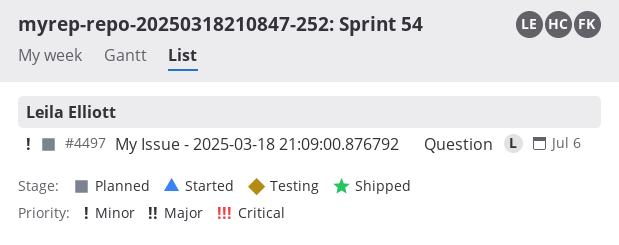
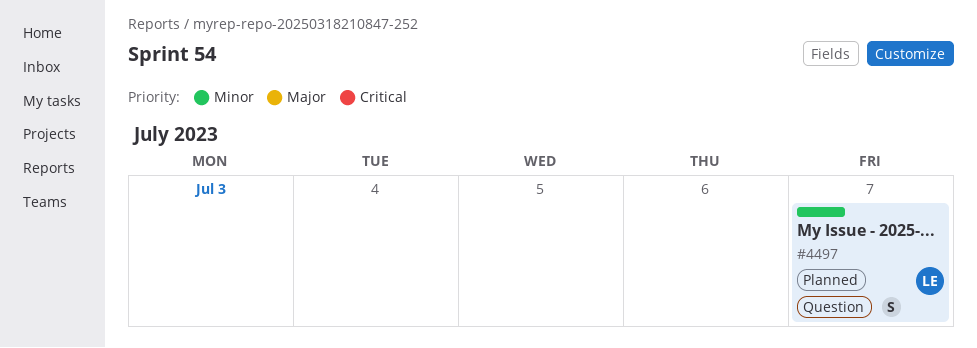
#4497, estimate: L -> S
#4497, due: Jul 6 -> Jul 7

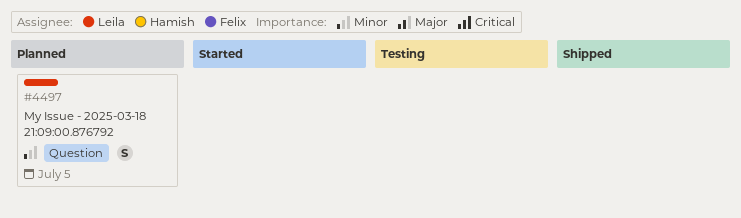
#4497, due: Jul 7 -> Jul 5

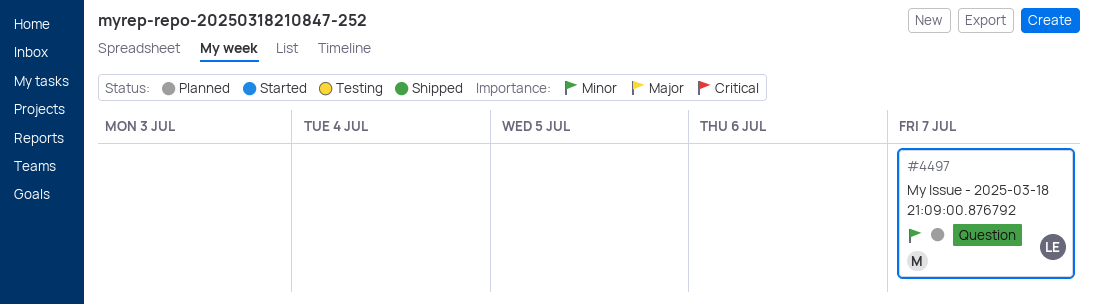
#4497, estimate: S -> M
#4497, due: Jul 5 -> Jul 7

